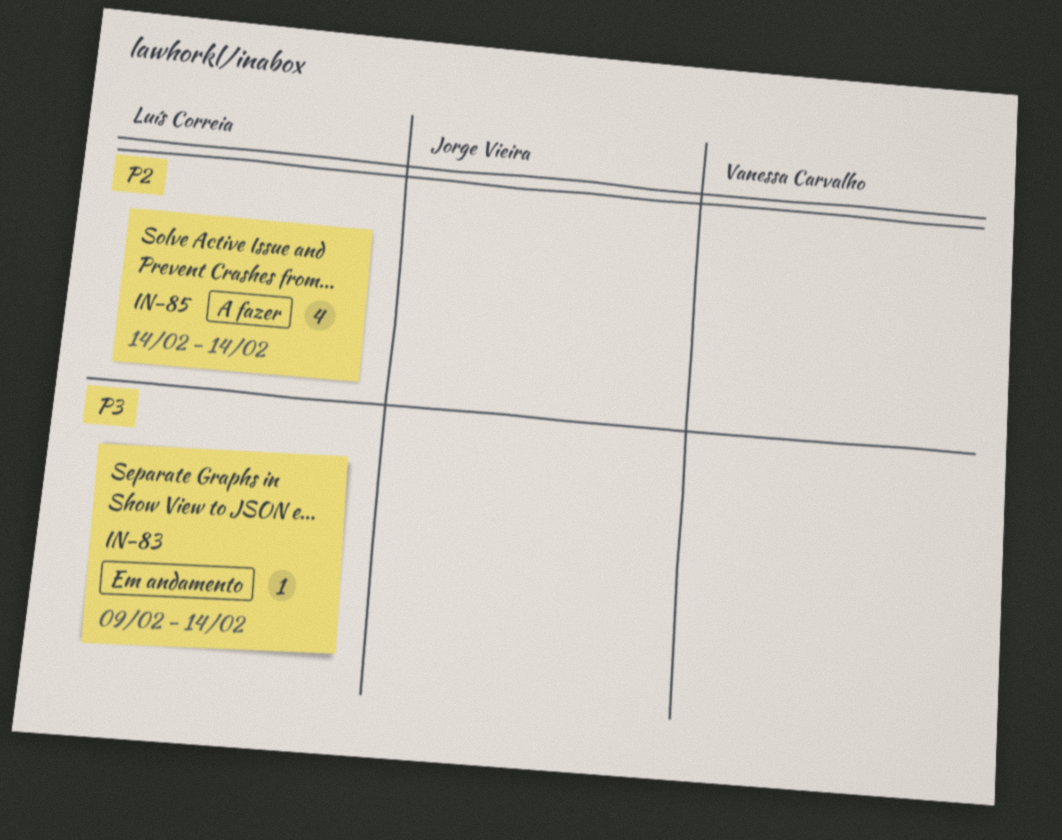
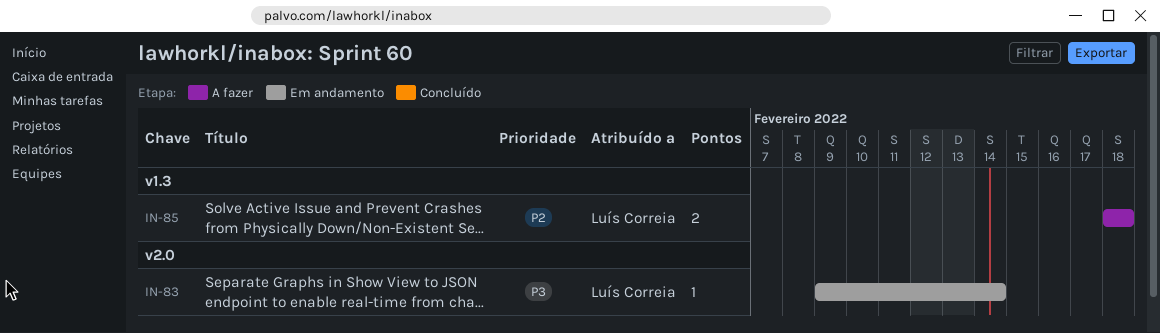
IN-85, estimate: 4 -> 2
IN-85, start: Feb 14 -> Feb 18
IN-85, due: Feb 14 -> Feb 18

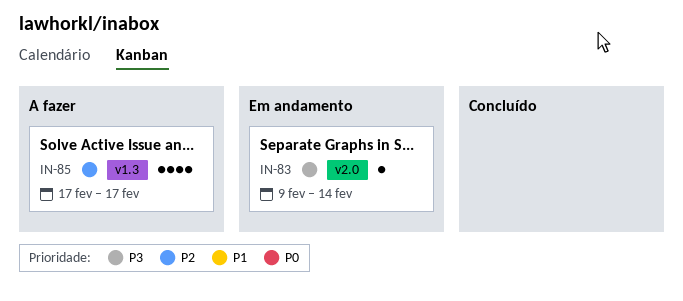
IN-85, estimate: 2 -> 4
IN-85, start: Feb 18 -> Feb 17
IN-85, due: Feb 18 -> Feb 17

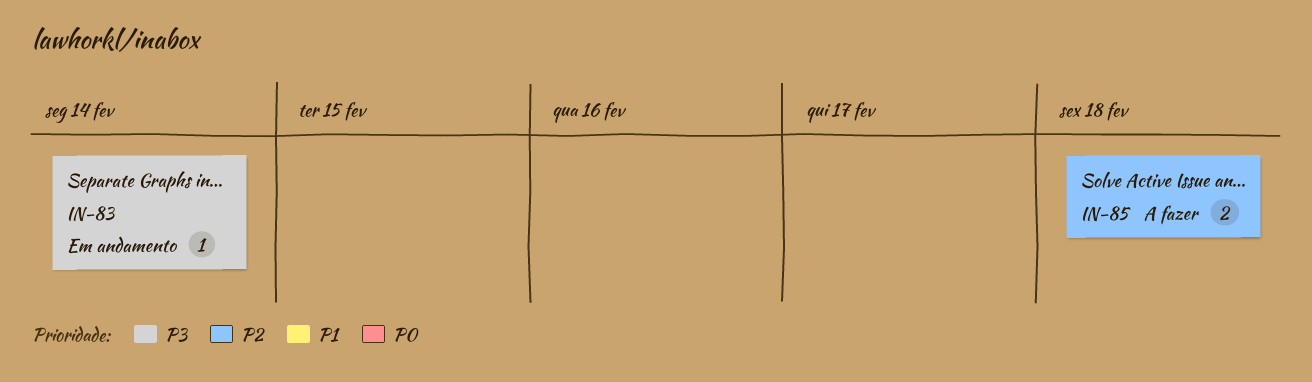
IN-85, estimate: 4 -> 2
IN-85, due: Feb 17 -> Feb 18

